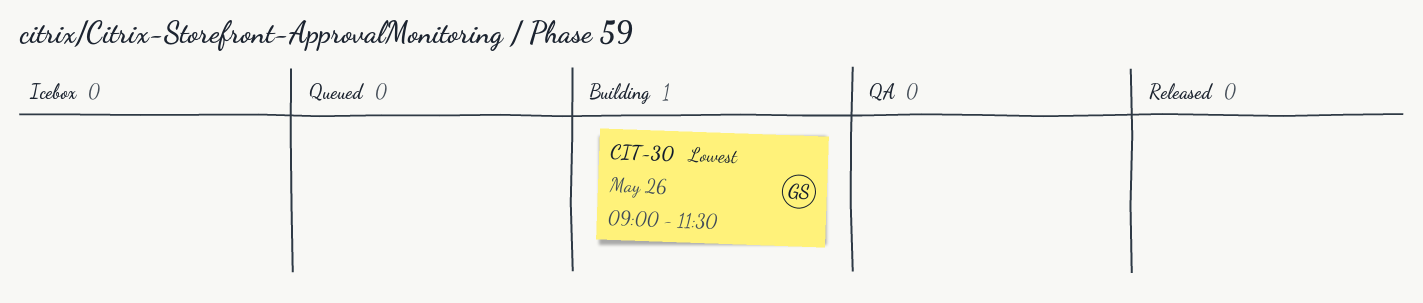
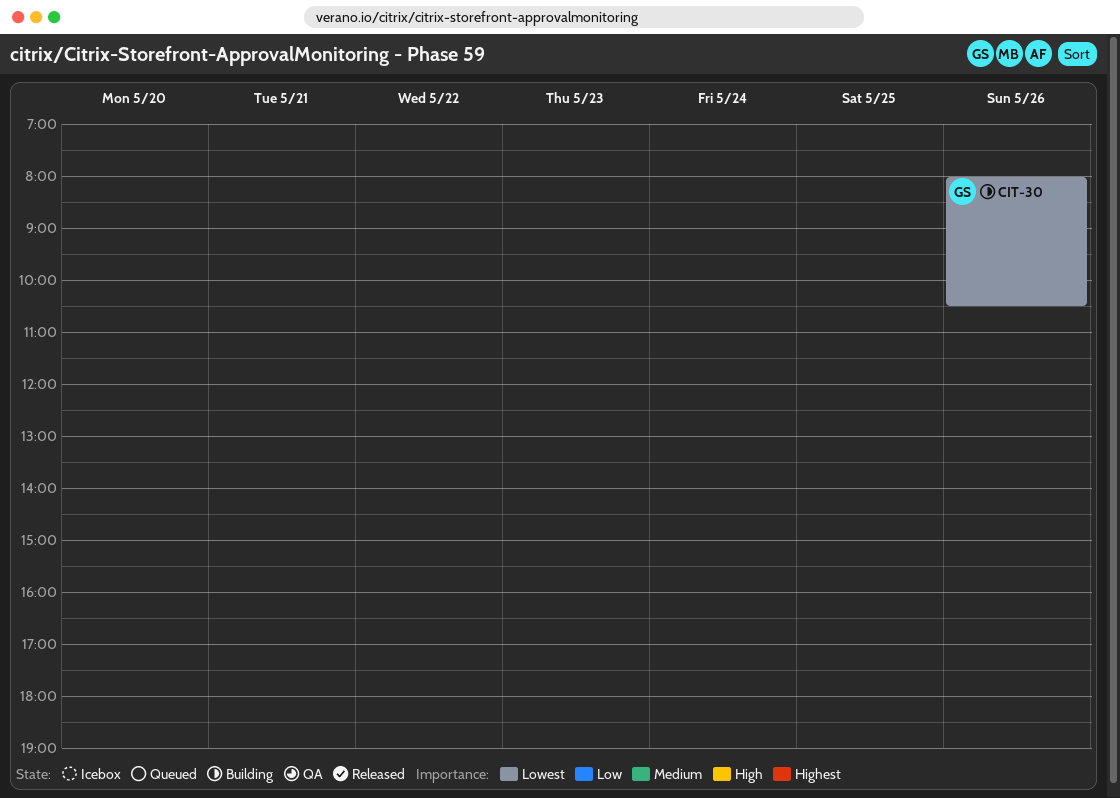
CIT-30, begins: 09:00 -> 08:00
CIT-30, ends: 11:30 -> 10:30

